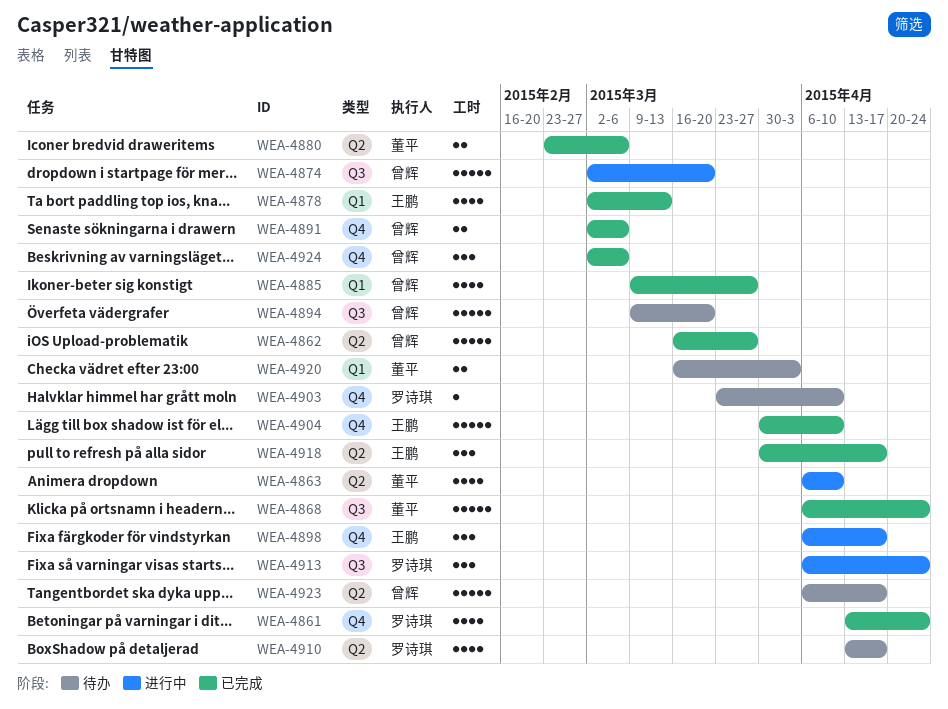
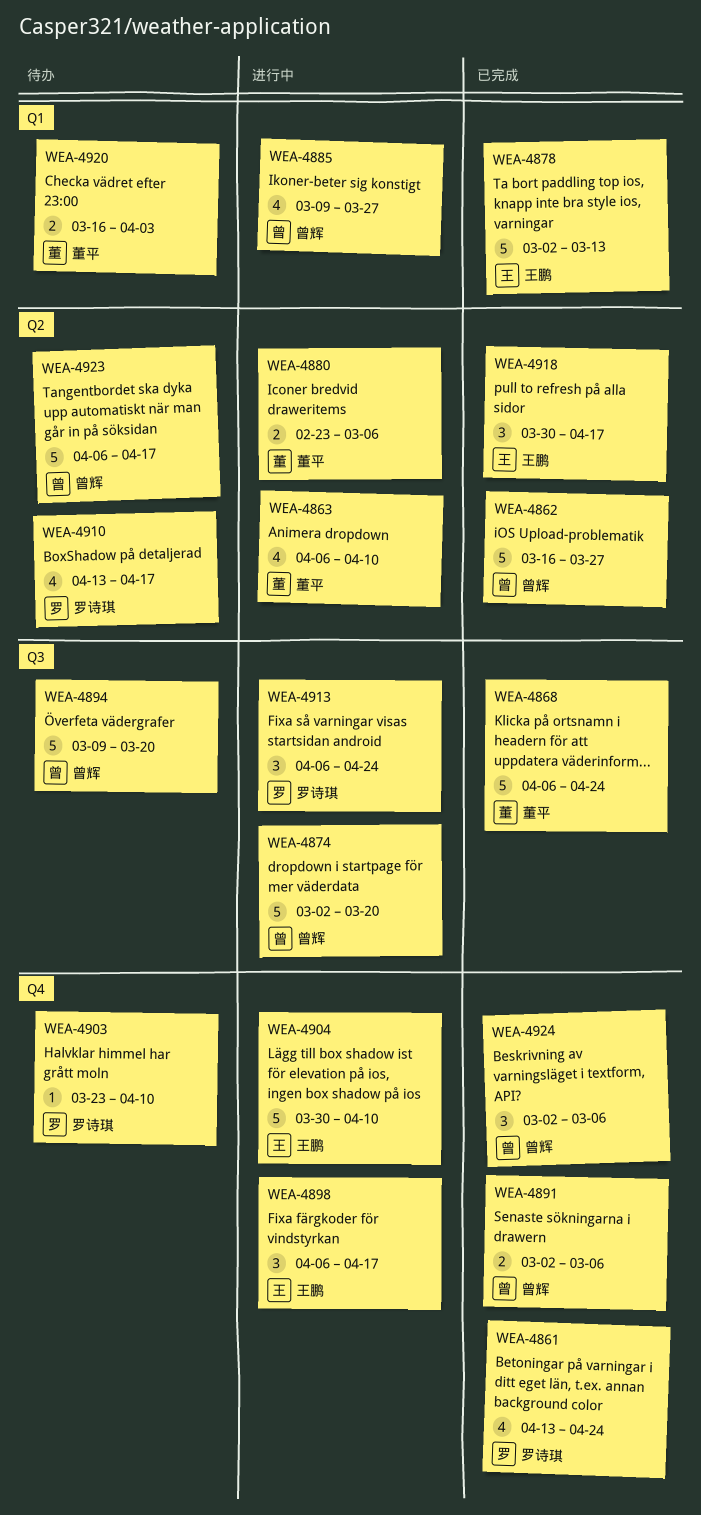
WEA-4878, estimate: 4 -> 5
WEA-4880, status: 已完成 -> 进行中
WEA-4885, status: 已完成 -> 进行中
WEA-4904, status: 已完成 -> 进行中

